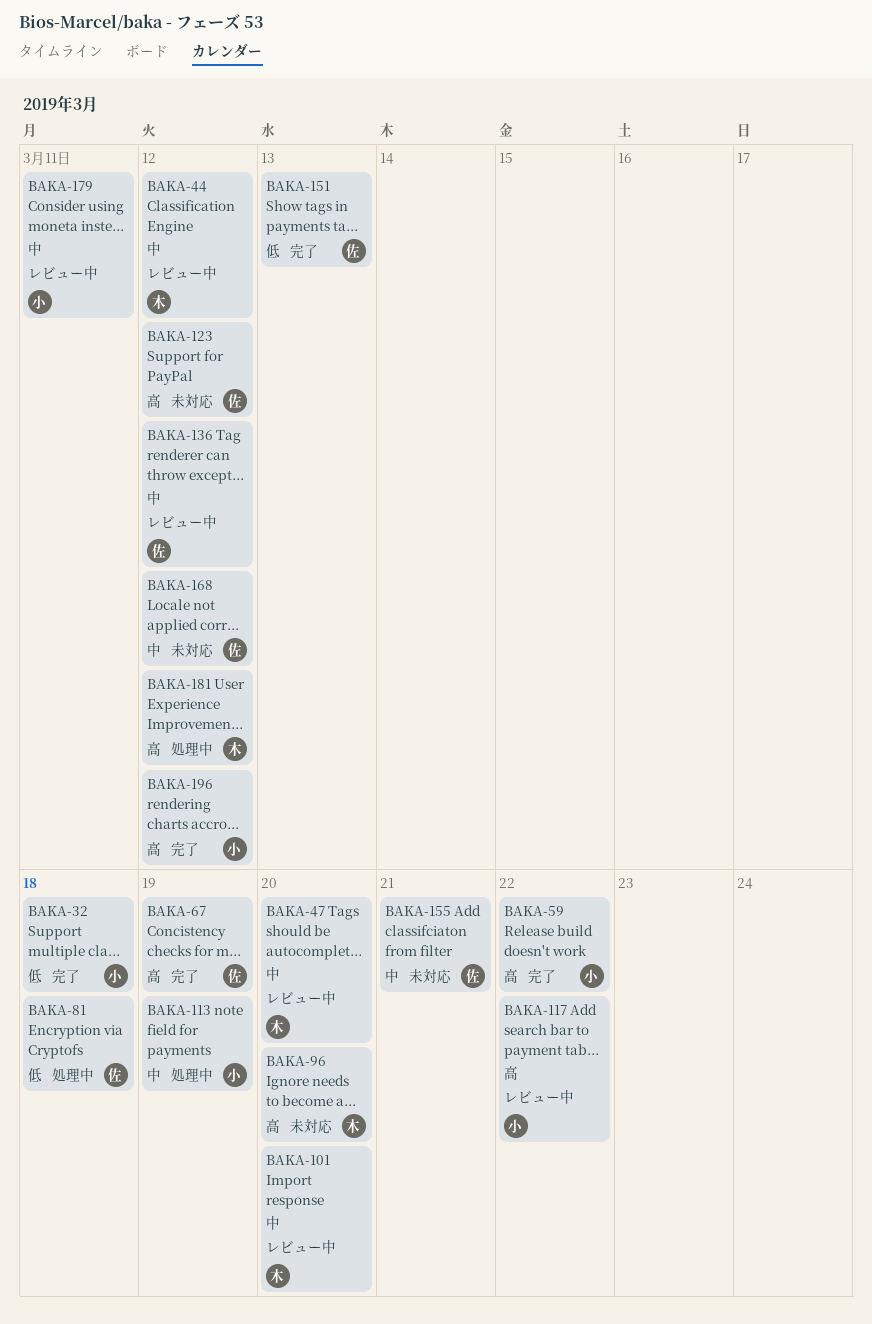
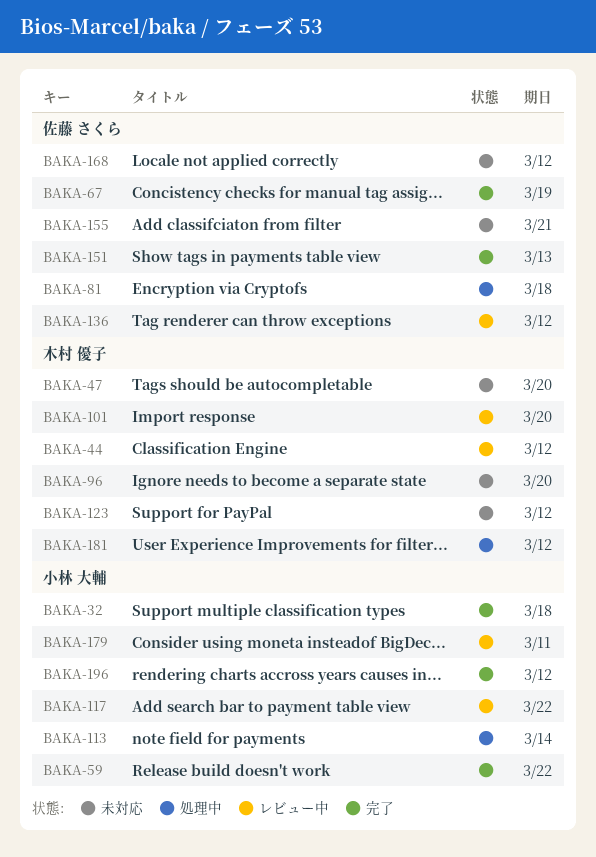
BAKA-47, status: レビュー中 -> 未対応
BAKA-113, due: Mar 19 -> Mar 14
BAKA-123, owner: 佐藤 さくら -> 木村 優子

